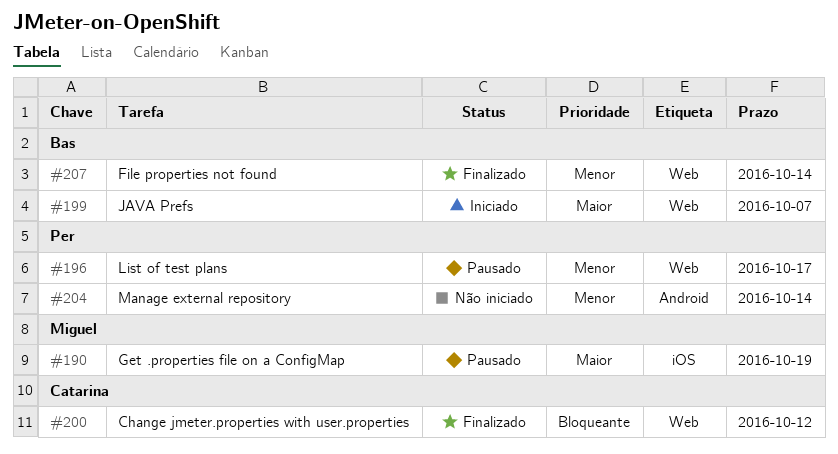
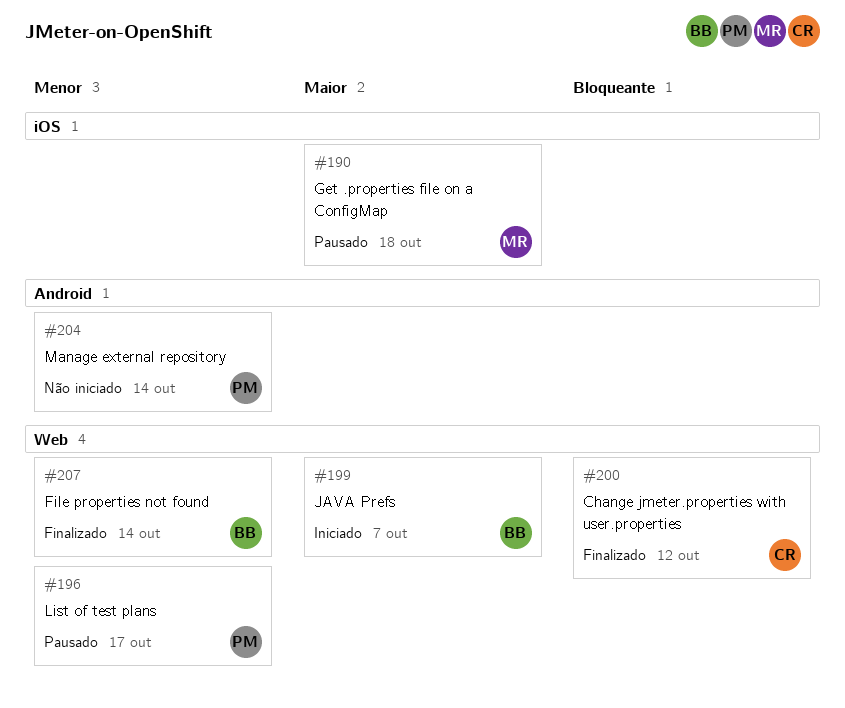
#190, due: Oct 19 -> Oct 18

